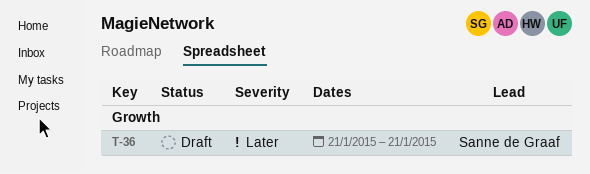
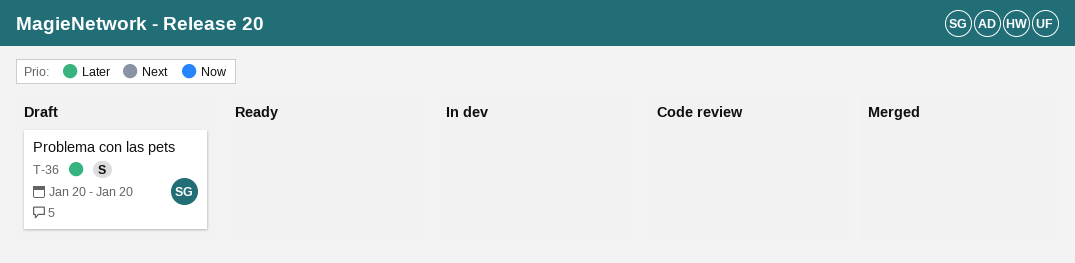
T-36, start: Jan 21 -> Jan 20
T-36, due: Jan 21 -> Jan 20

